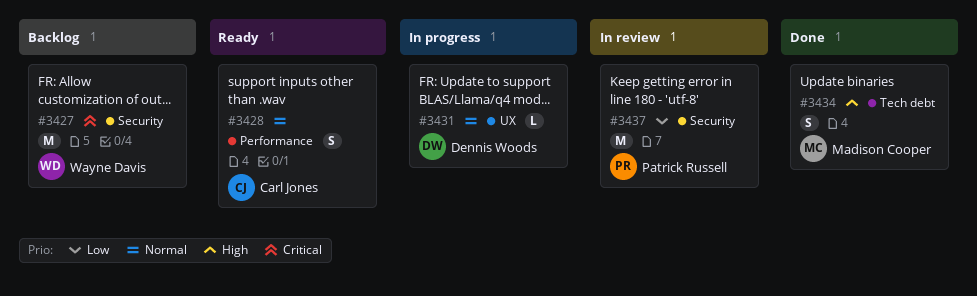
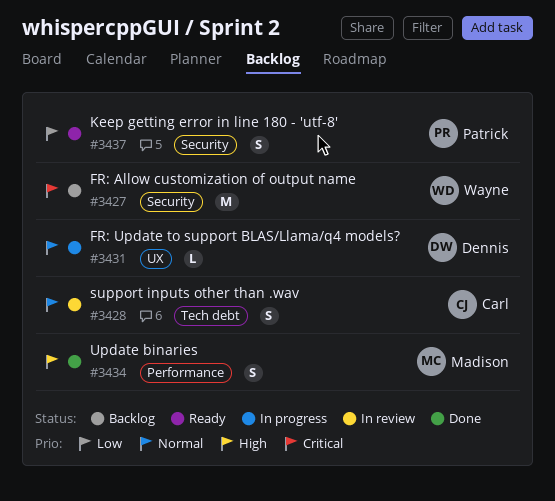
#3428, status: Ready -> In review
#3428, label: Performance -> Tech debt
#3434, label: Tech debt -> Performance
#3437, status: In review -> Ready
#3437, estimate: M -> S

